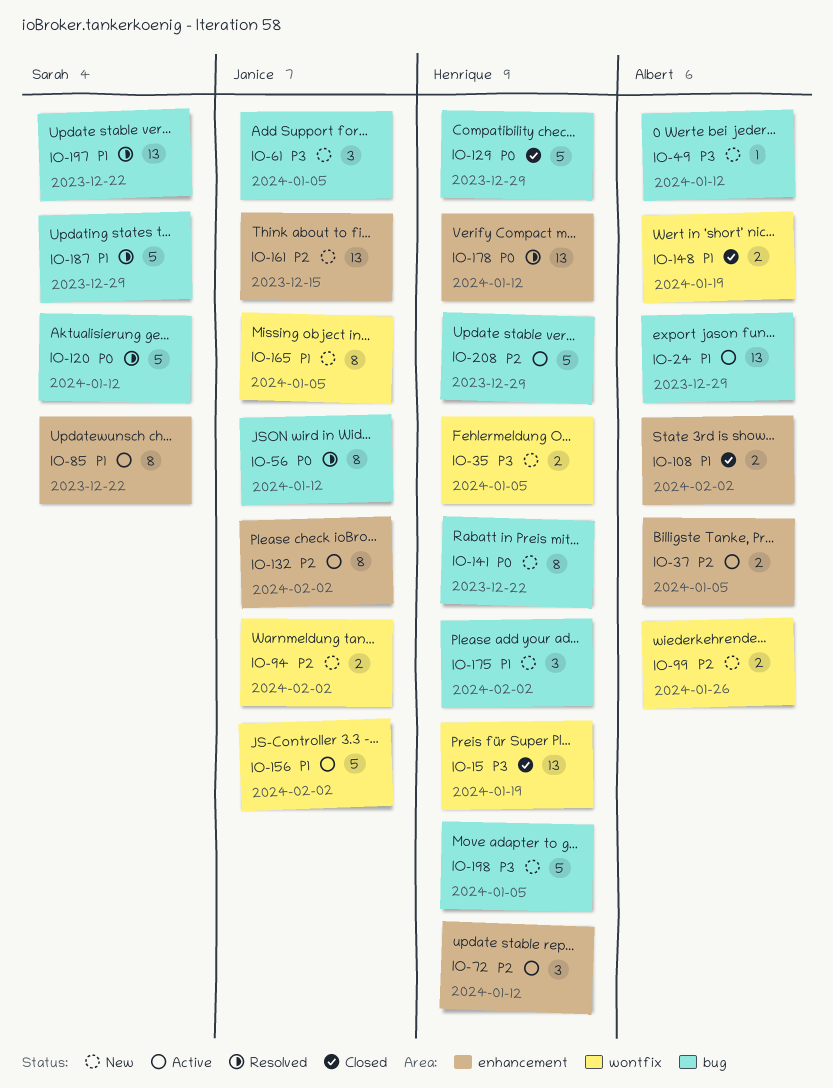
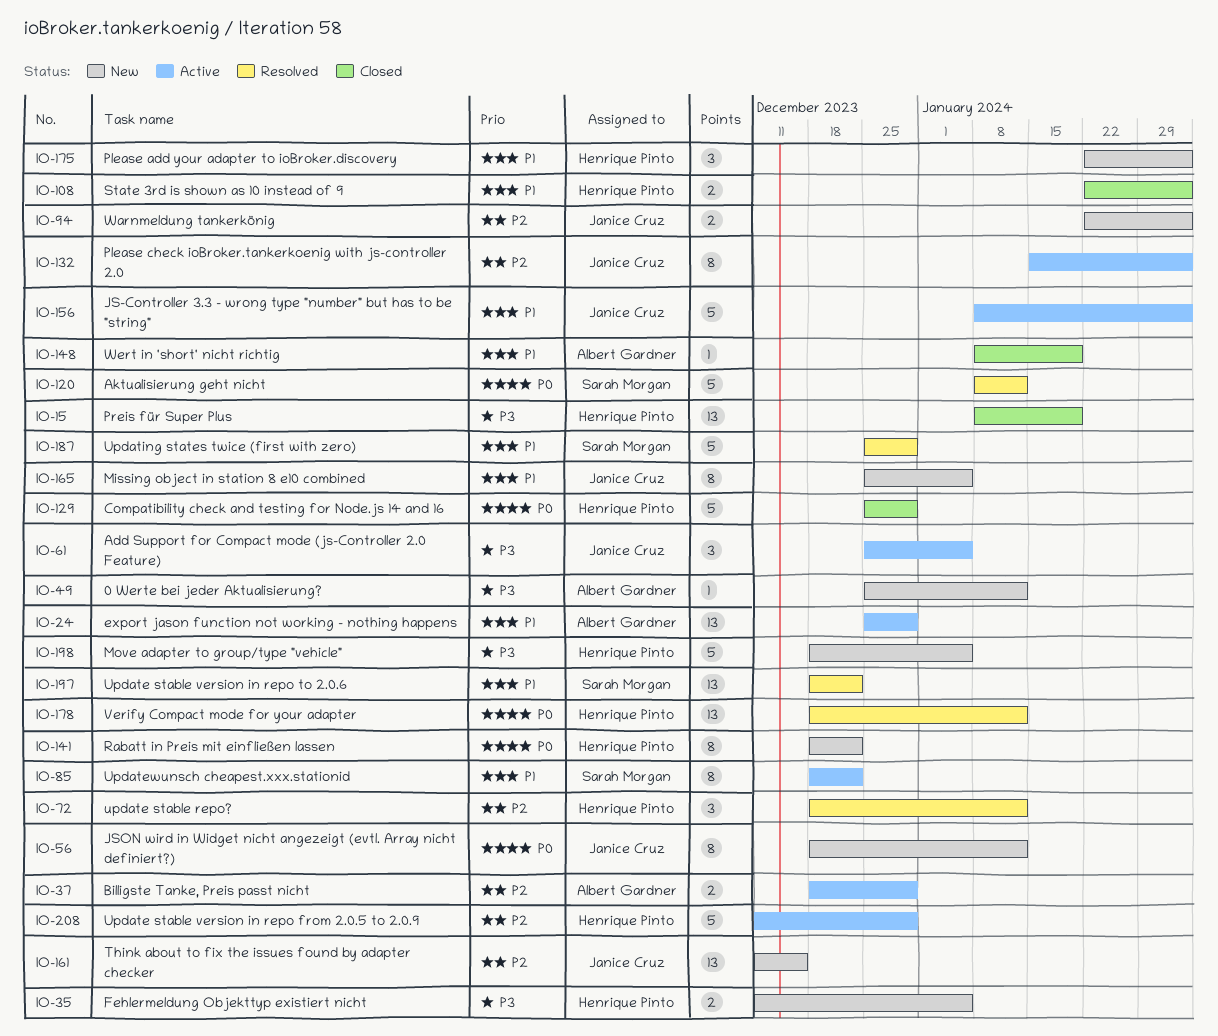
IO-37, due: Jan 5 -> Dec 29
IO-56, status: Resolved -> New
IO-61, status: New -> Active
IO-72, status: Active -> Resolved
IO-99: present -> none
IO-108, owner: Albert Gardner -> Henrique Pinto
IO-148, estimate: 2 -> 1

